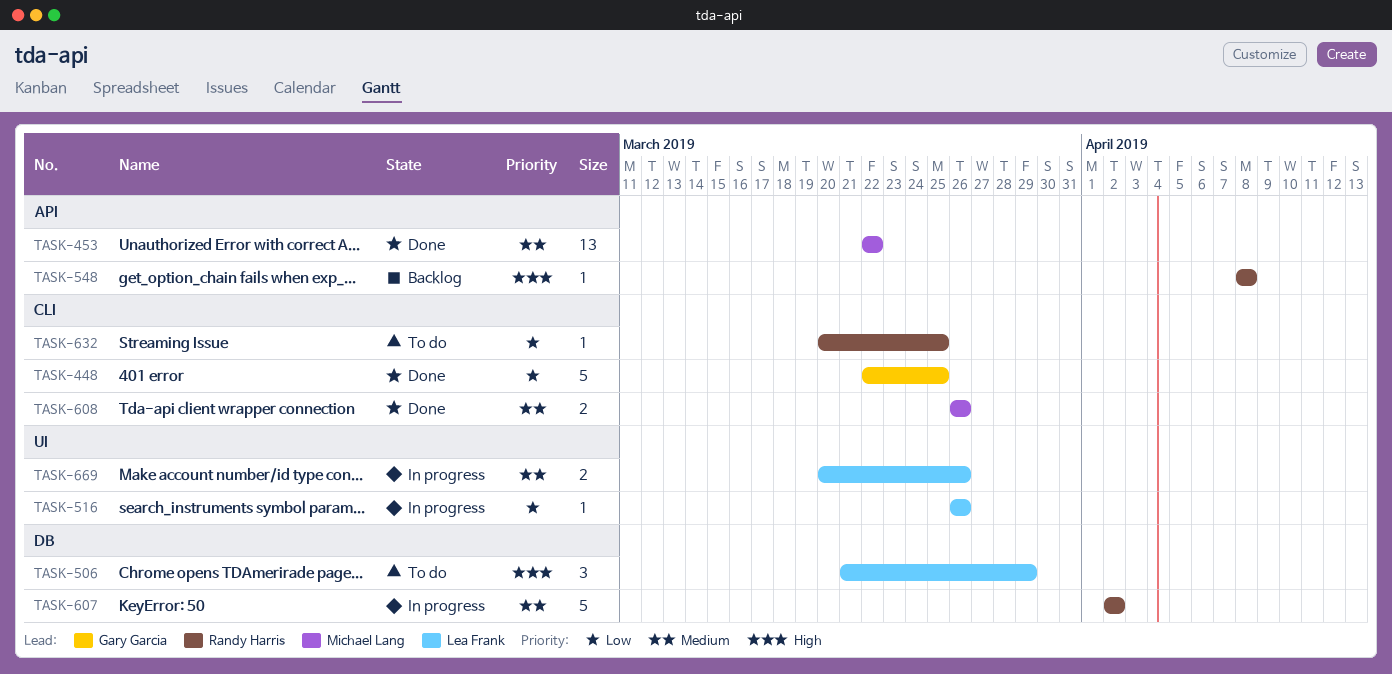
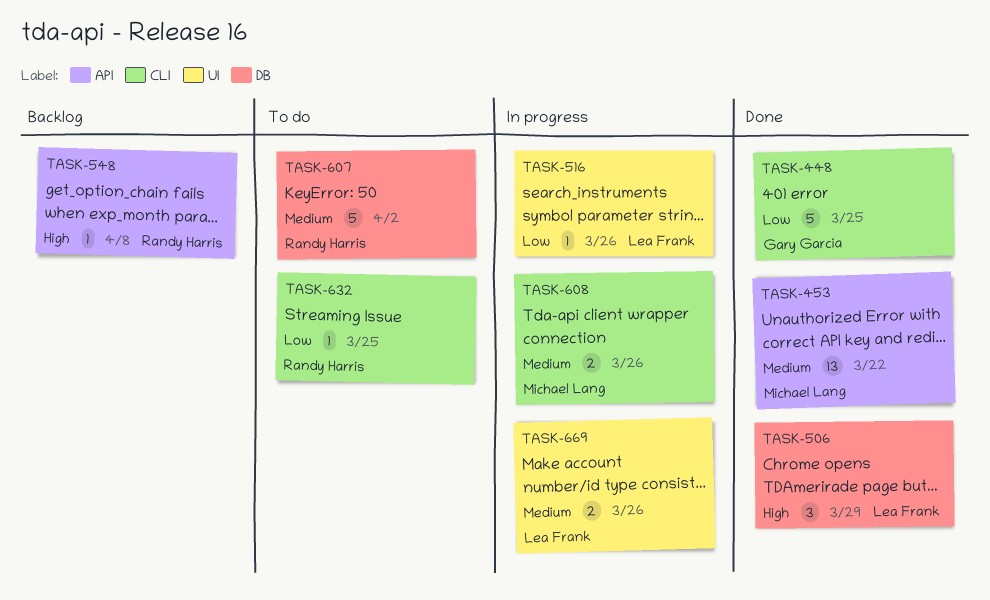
TASK-506, status: To do -> Done
TASK-607, status: In progress -> To do
TASK-608, status: Done -> In progress

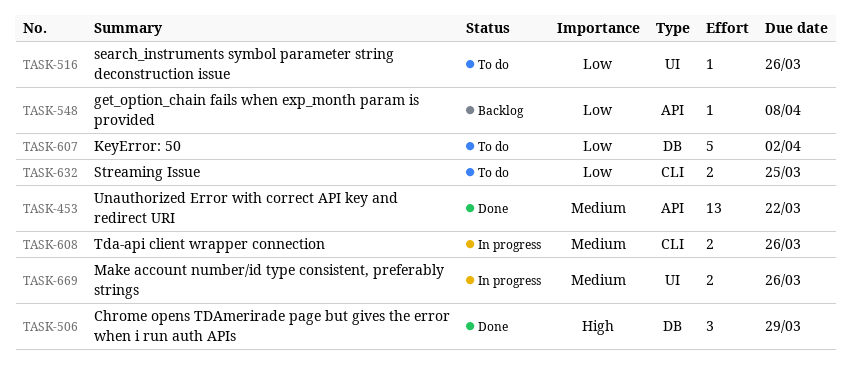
TASK-448: present -> none
TASK-516, status: In progress -> To do
TASK-548, priority: High -> Low
TASK-607, priority: Medium -> Low
TASK-632, estimate: 1 -> 2

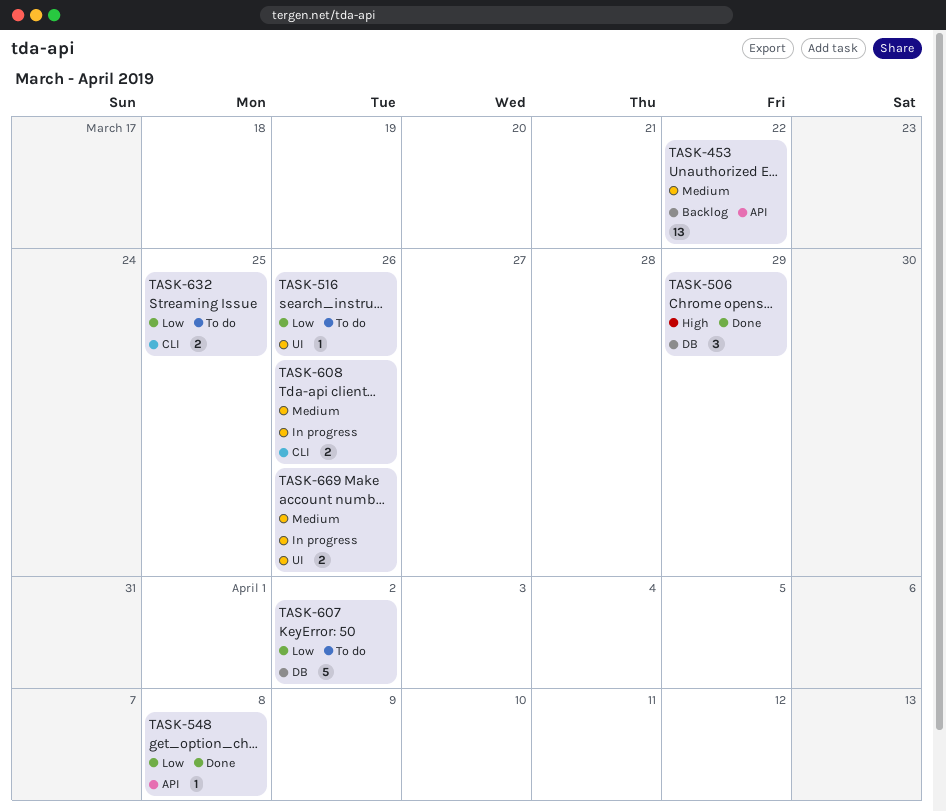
TASK-453, status: Done -> Backlog
TASK-548, status: Backlog -> Done

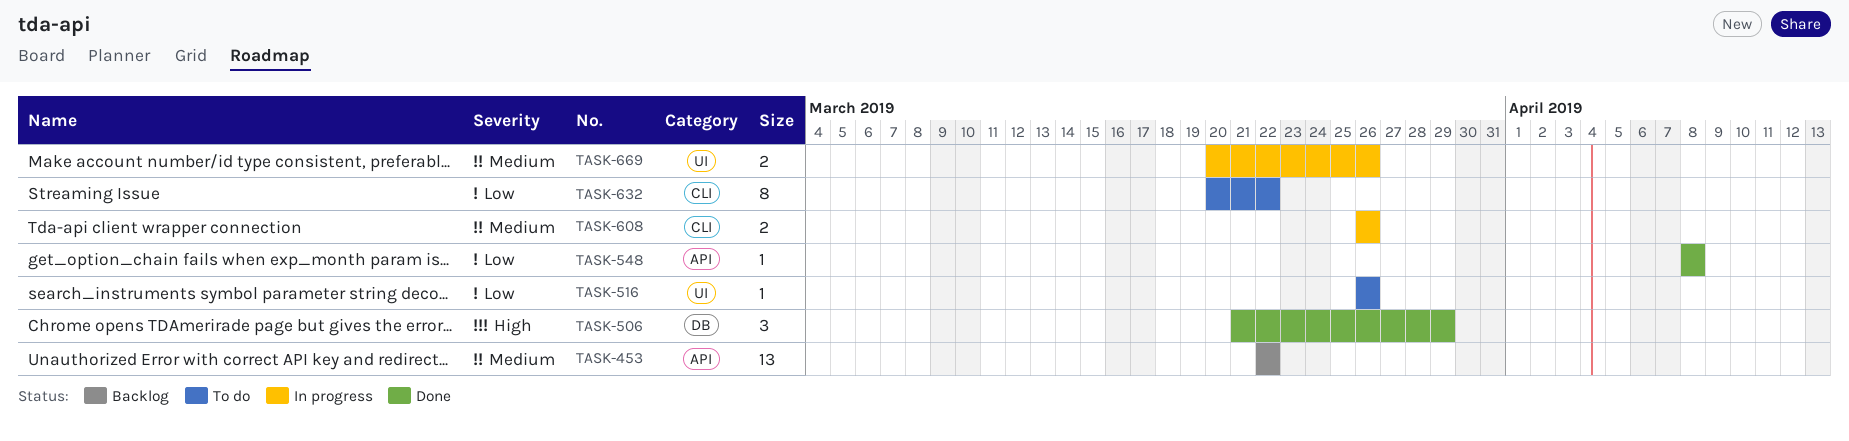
TASK-607: present -> none
TASK-632, estimate: 2 -> 8
TASK-632, due: Mar 25 -> Mar 22

